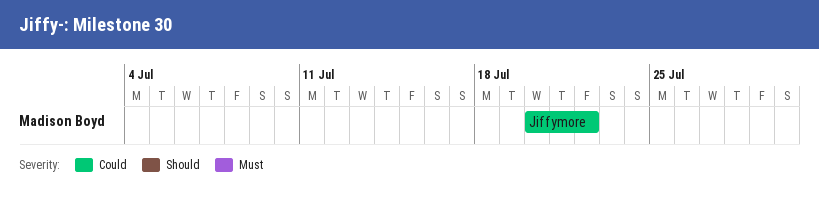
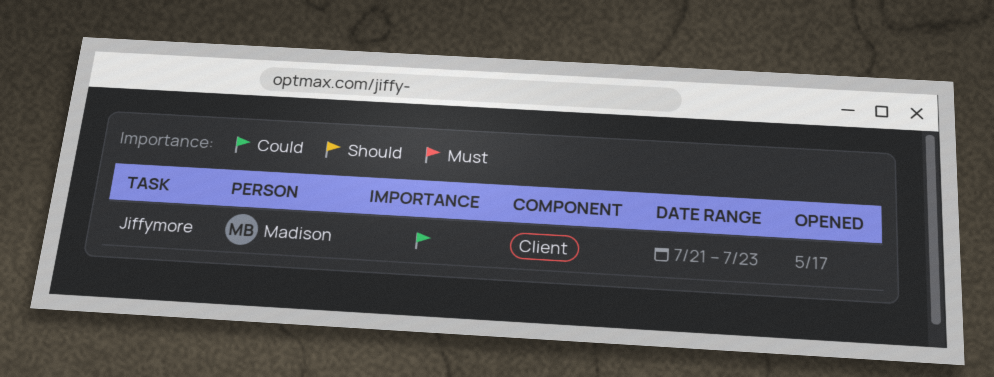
Jiffymore, start: Jul 20 -> Jul 21
Jiffymore, due: Jul 22 -> Jul 23

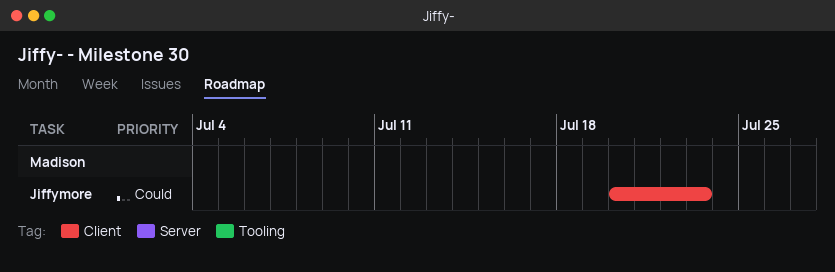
Jiffymore, start: Jul 21 -> Jul 20

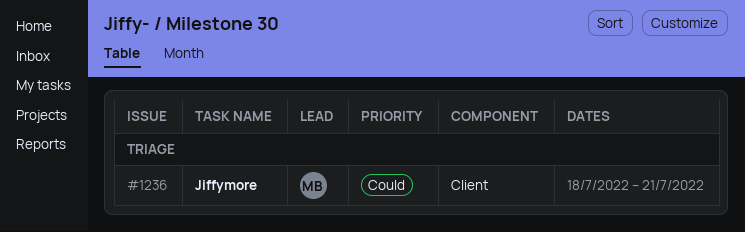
Jiffymore, start: Jul 20 -> Jul 18
Jiffymore, due: Jul 23 -> Jul 21

